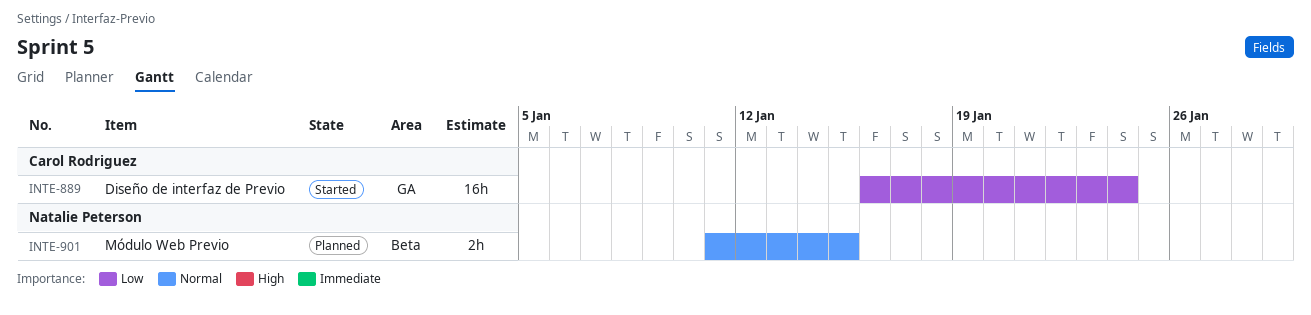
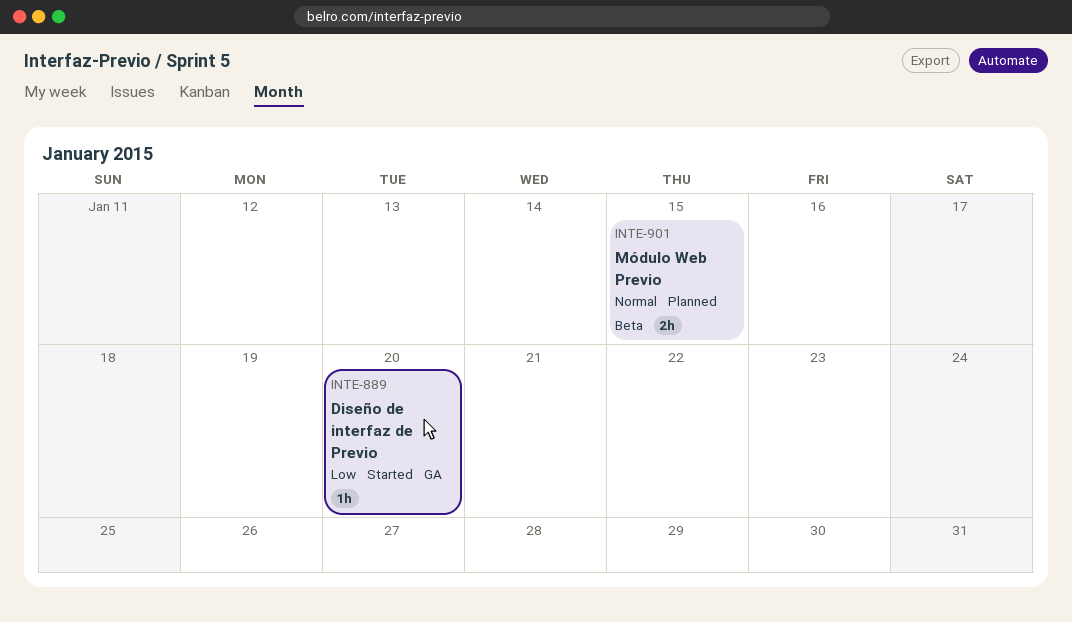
INTE-889, estimate: 16h -> 1h
INTE-889, due: Jan 24 -> Jan 20

